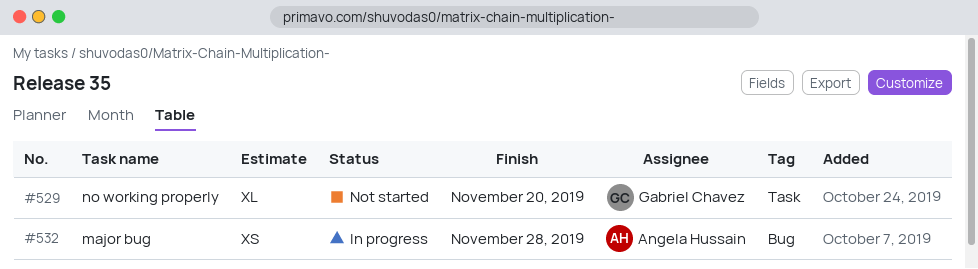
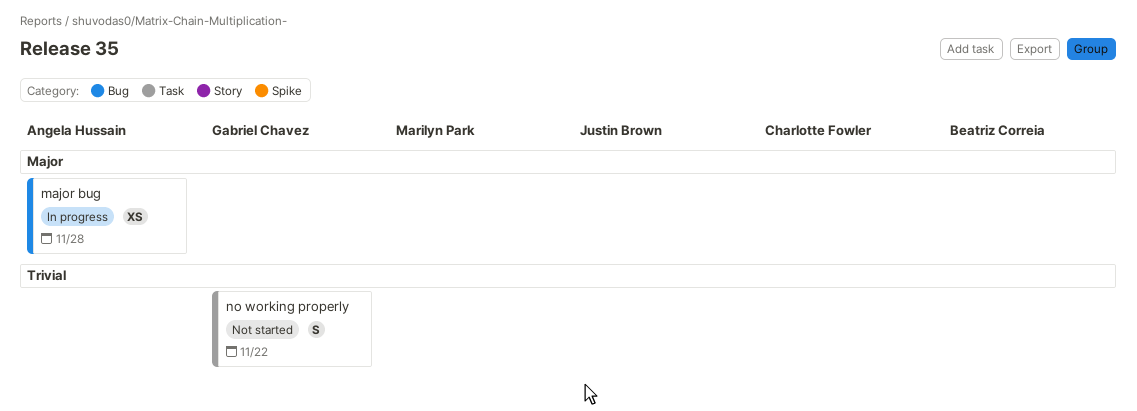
no working properly, estimate: XL -> S
no working properly, due: Nov 20 -> Nov 22

